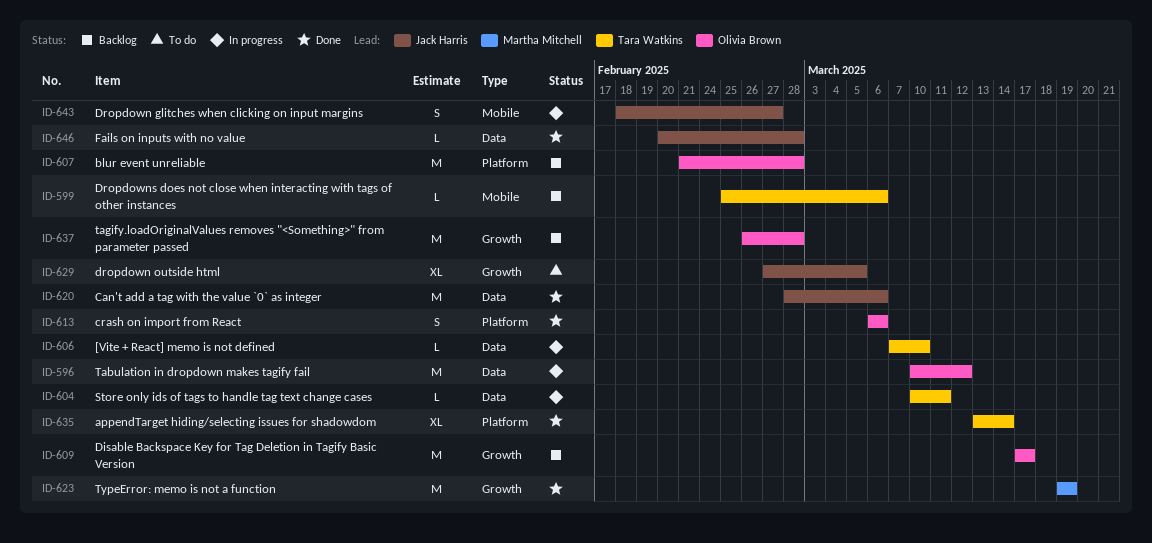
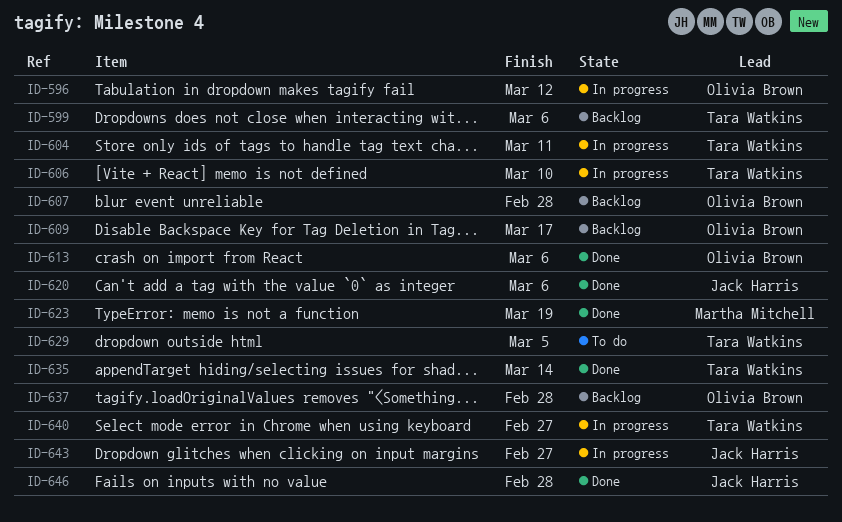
ID-629, owner: Jack Harris -> Tara Watkins
ID-640: none -> present

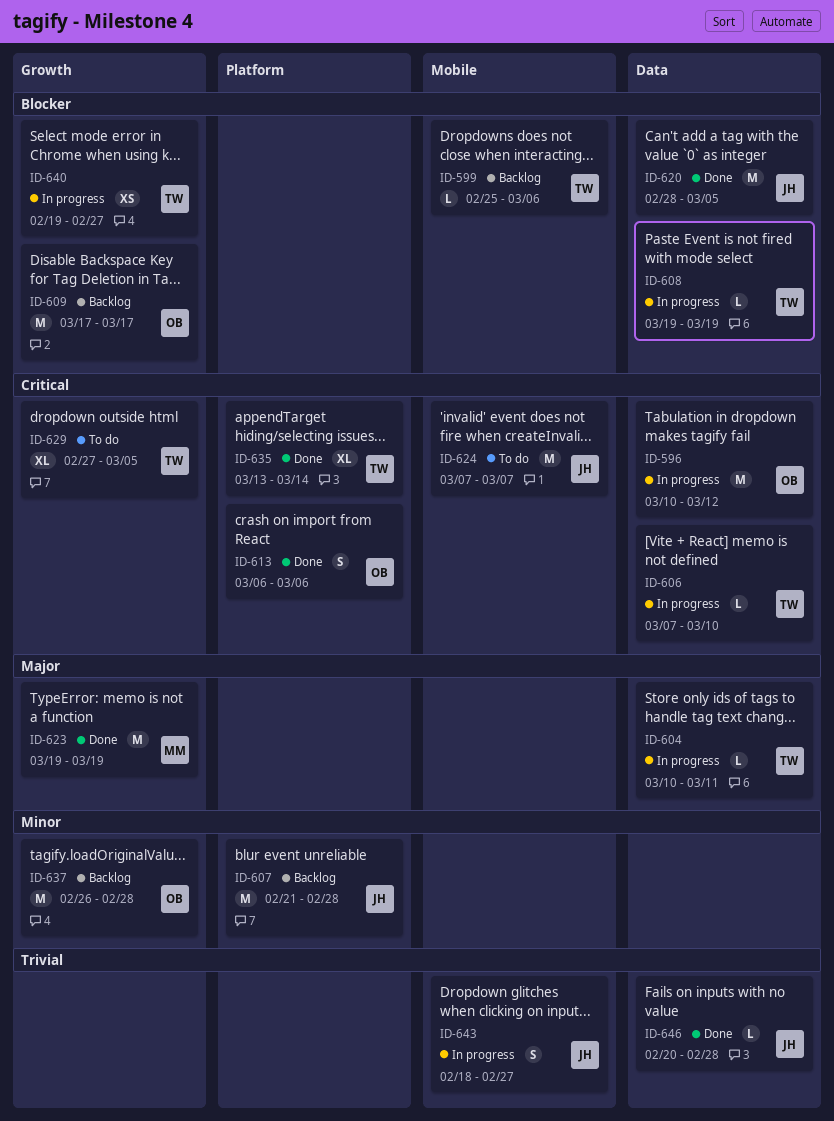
ID-607, owner: Olivia Brown -> Jack Harris
ID-608: none -> present
ID-620, due: Mar 6 -> Mar 5
ID-624: none -> present

